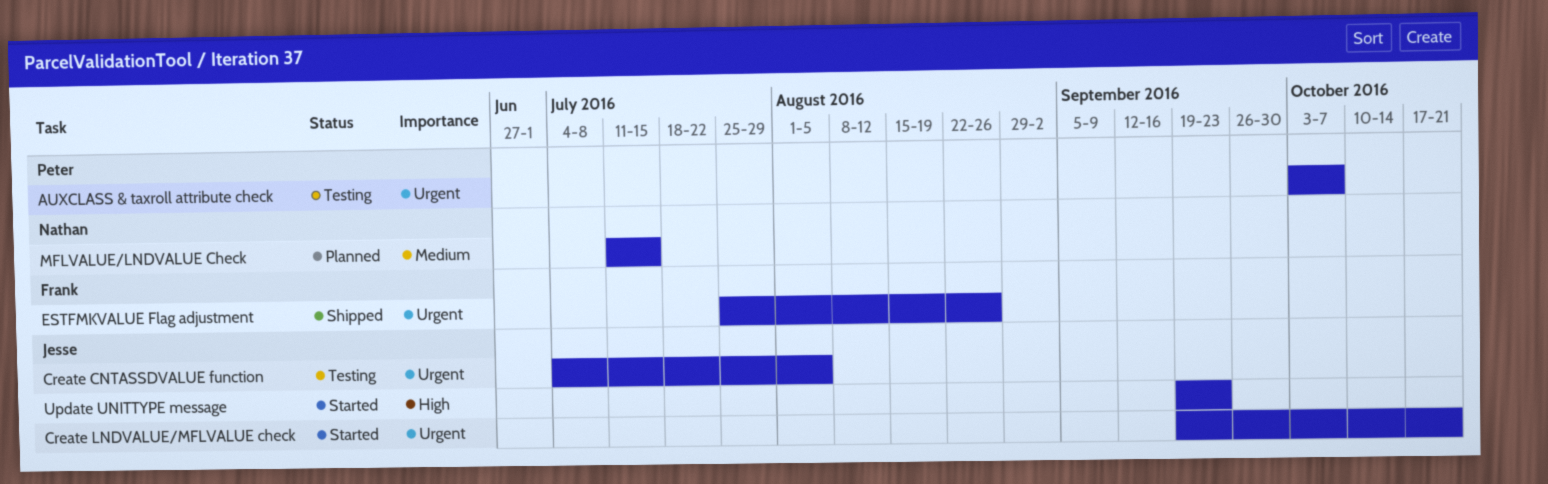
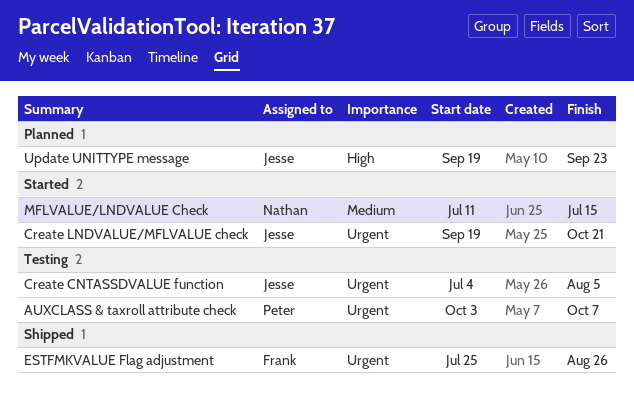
MFLVALUE/LNDVALUE Check, status: Planned -> Started
Update UNITTYPE message, status: Started -> Planned

